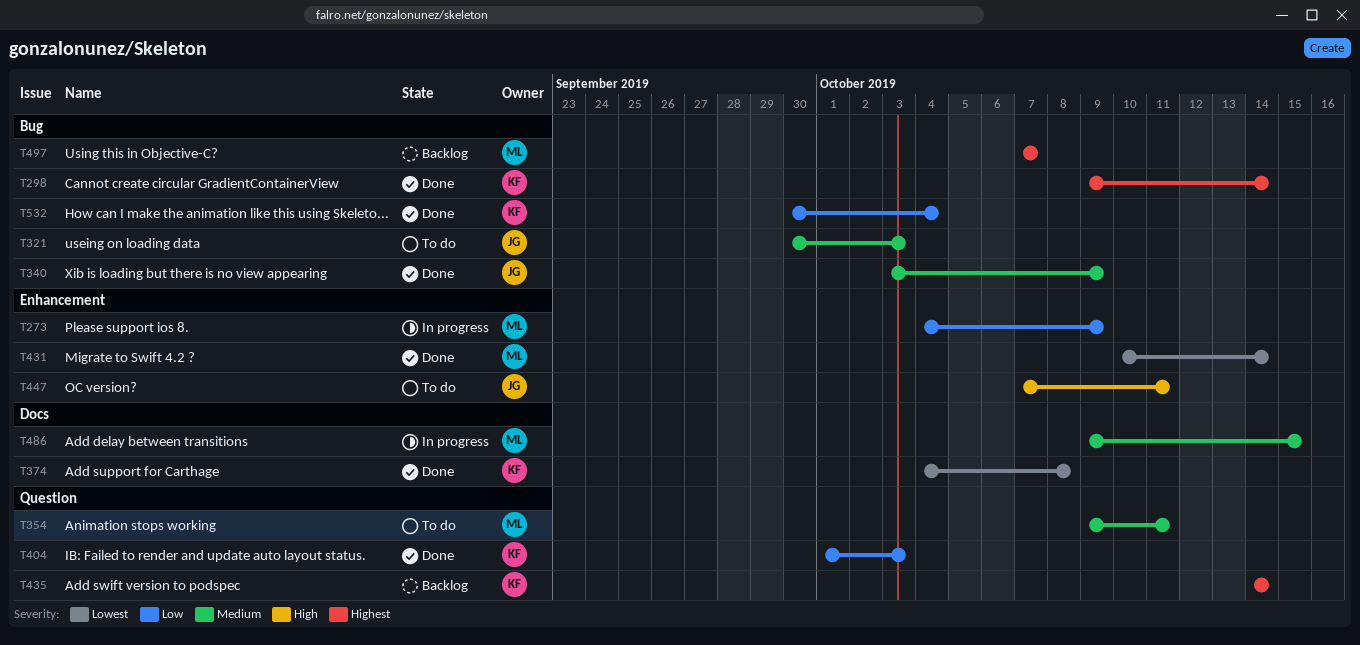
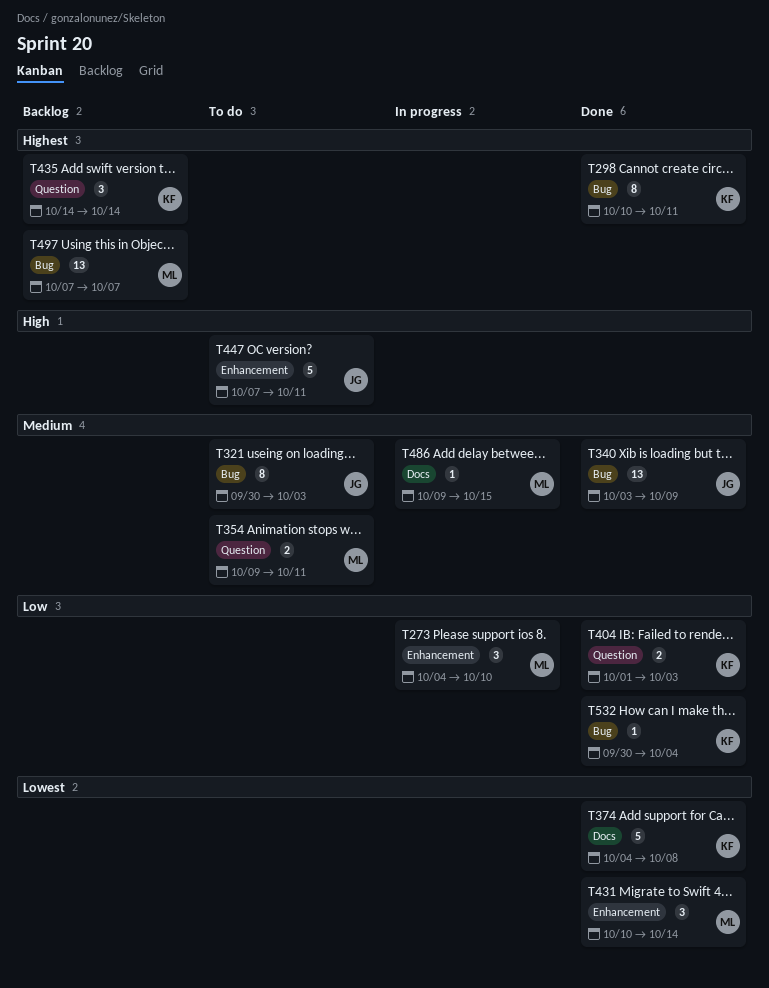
T273, due: Oct 9 -> Oct 10
T298, start: Oct 9 -> Oct 10
T298, due: Oct 14 -> Oct 11

